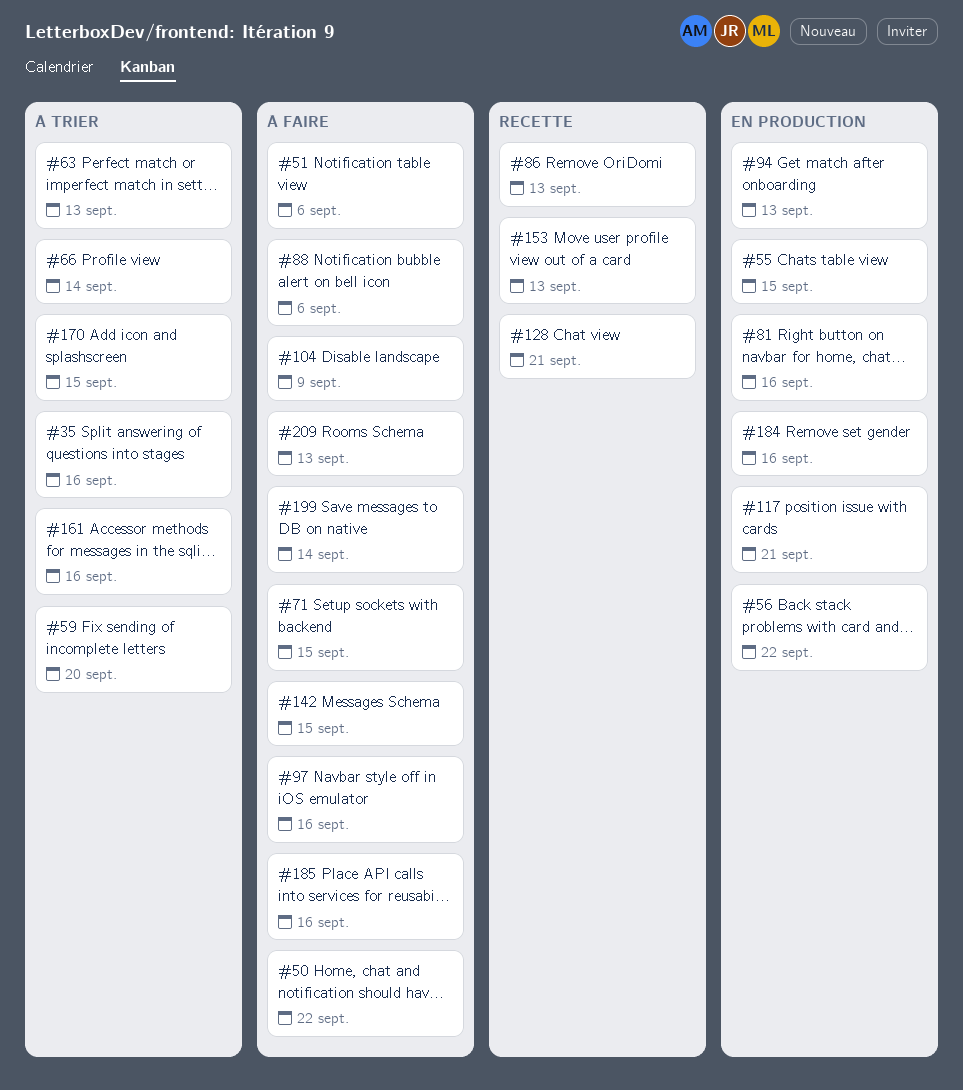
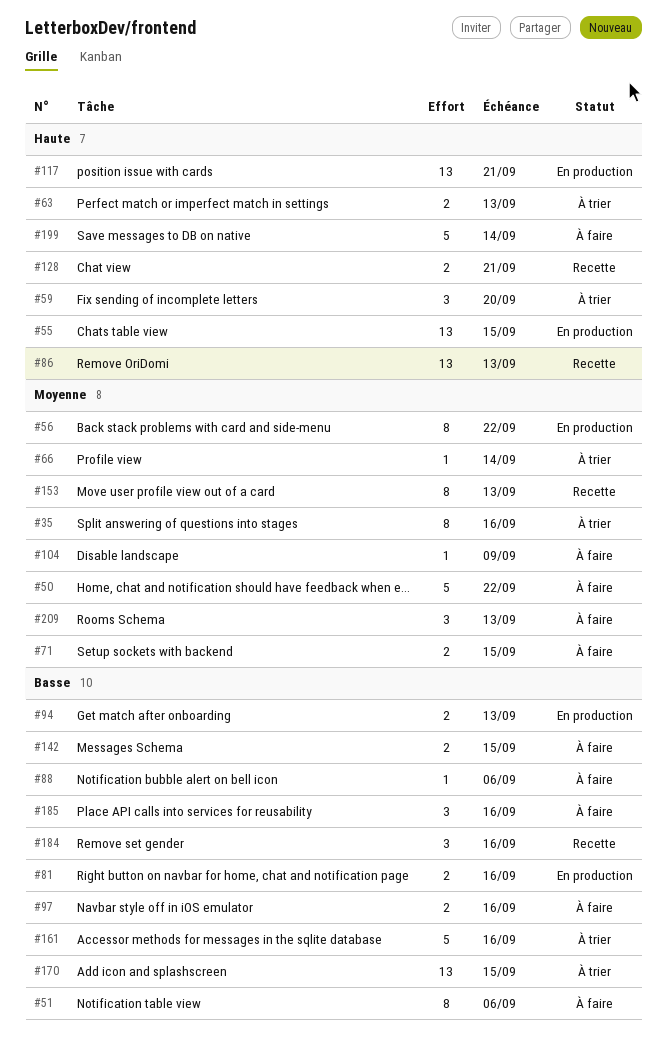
#184, status: En production -> Recette

